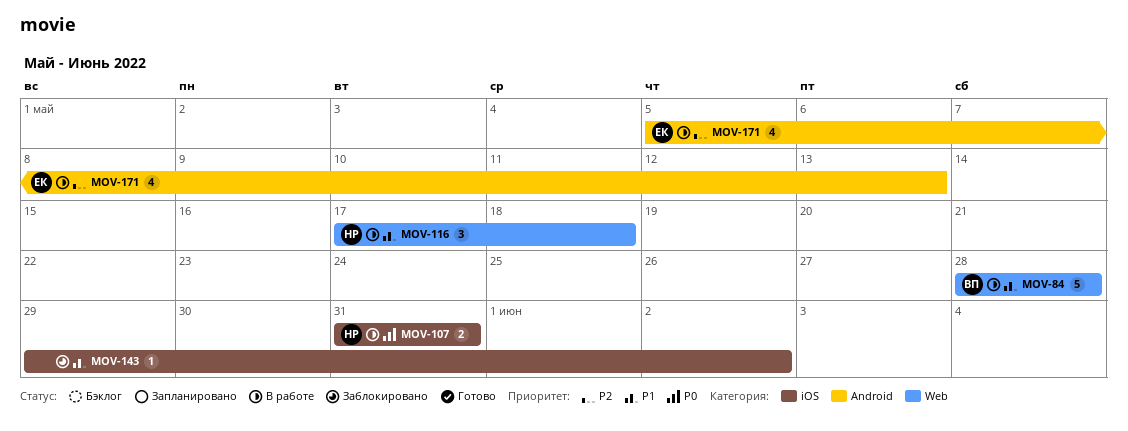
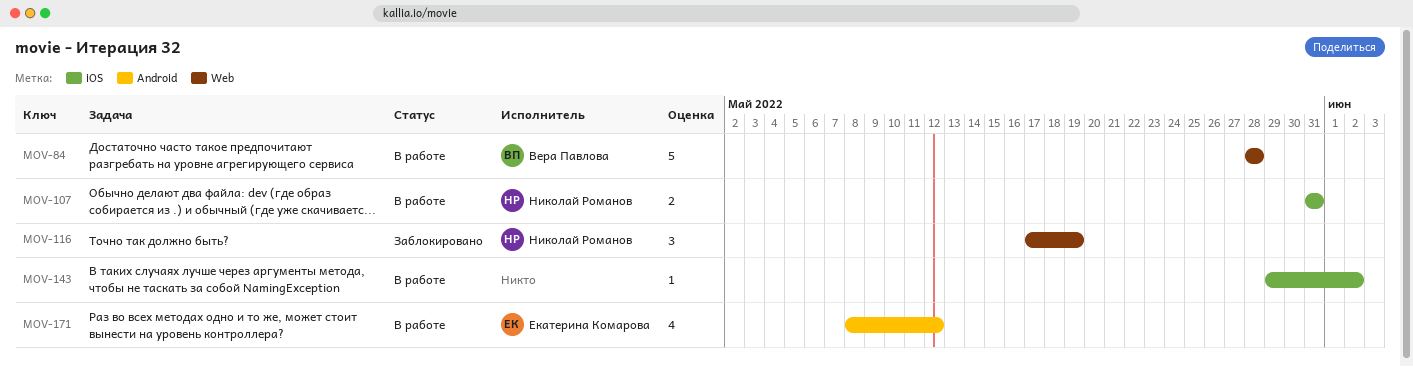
MOV-116, status: В работе -> Заблокировано
MOV-116, due: May 18 -> May 19
MOV-143, status: Заблокировано -> В работе
MOV-171, start: May 5 -> May 8
MOV-171, due: May 13 -> May 12

